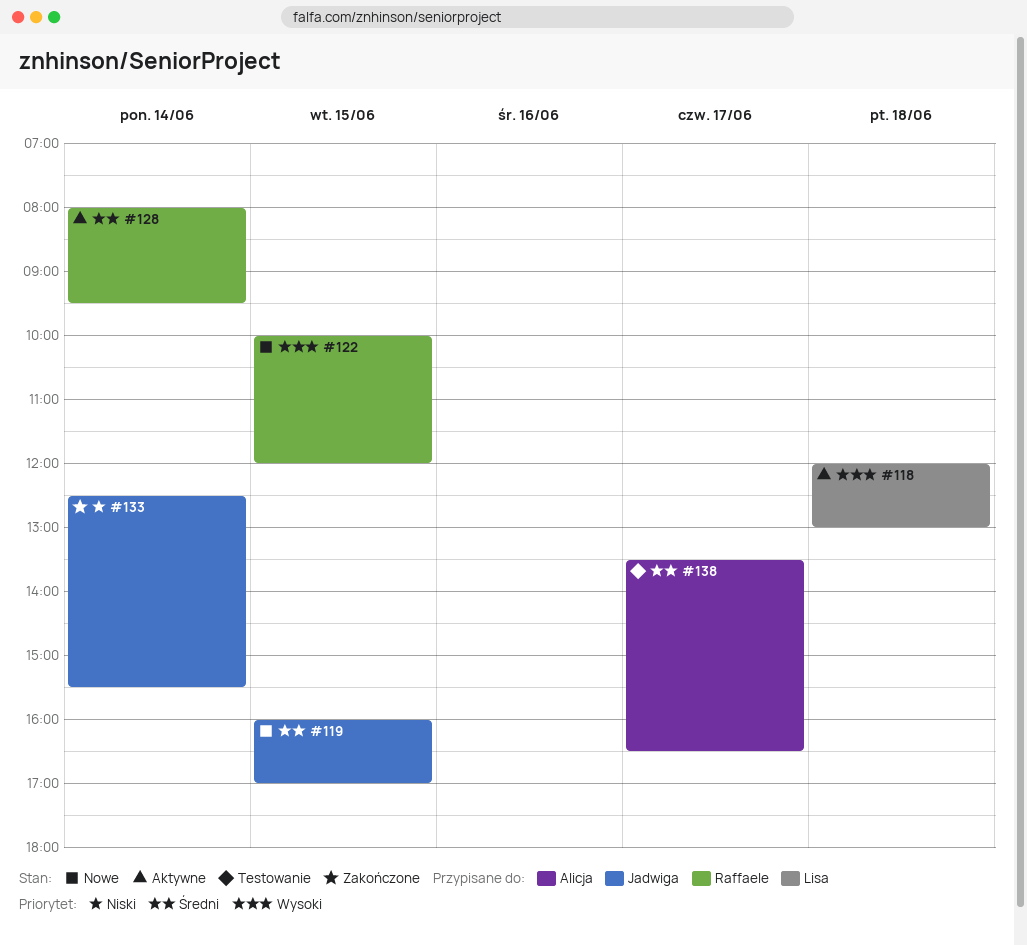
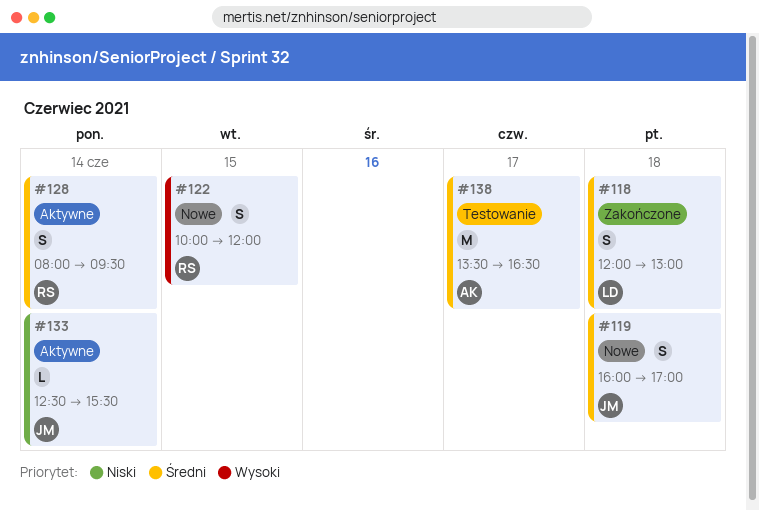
#118, status: Aktywne -> Zakończone
#118, priority: Wysoki -> Średni
#119, day: Jun 15 -> Jun 18
#133, status: Zakończone -> Aktywne

